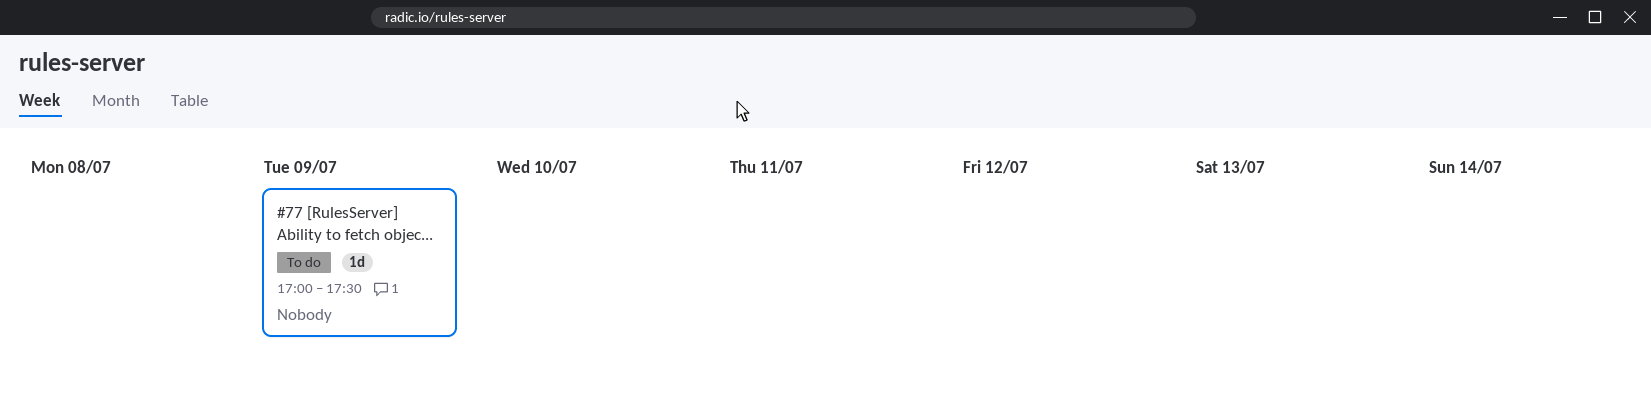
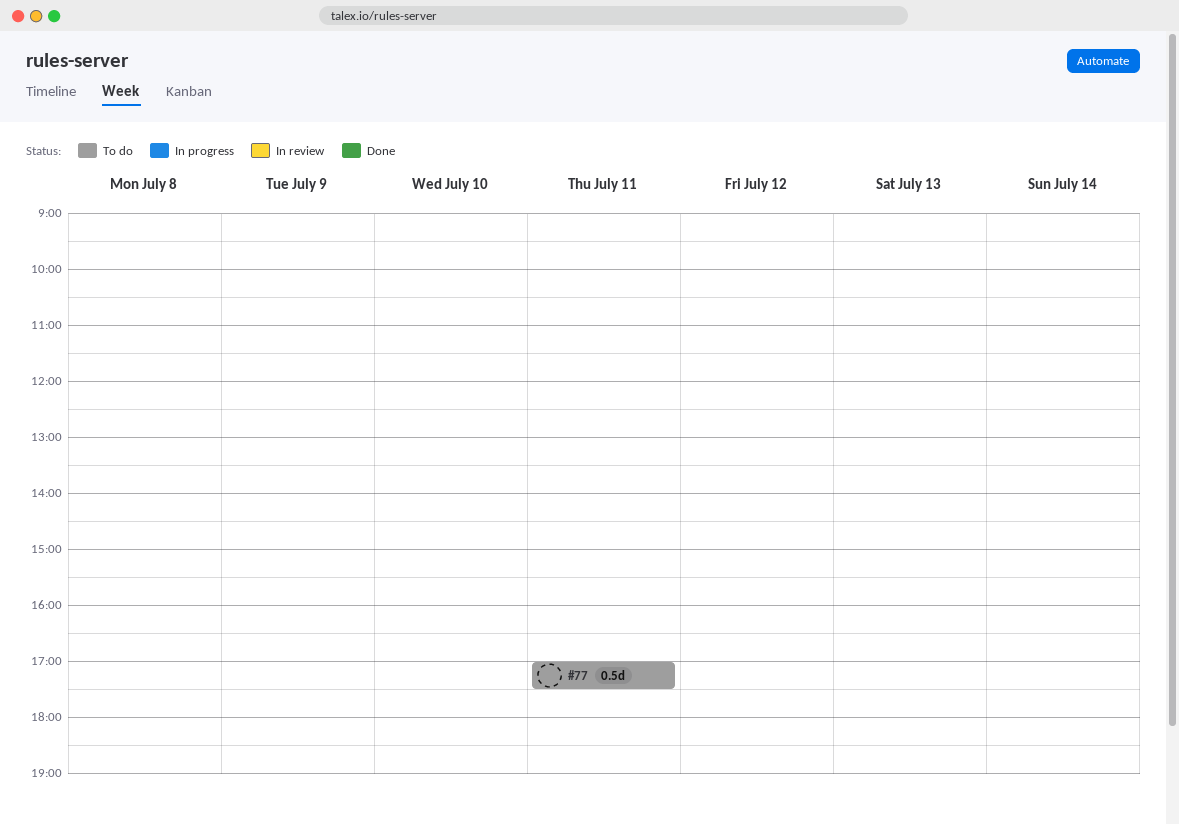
#77, estimate: 1d -> 0.5d
#77, day: Jul 9 -> Jul 11

